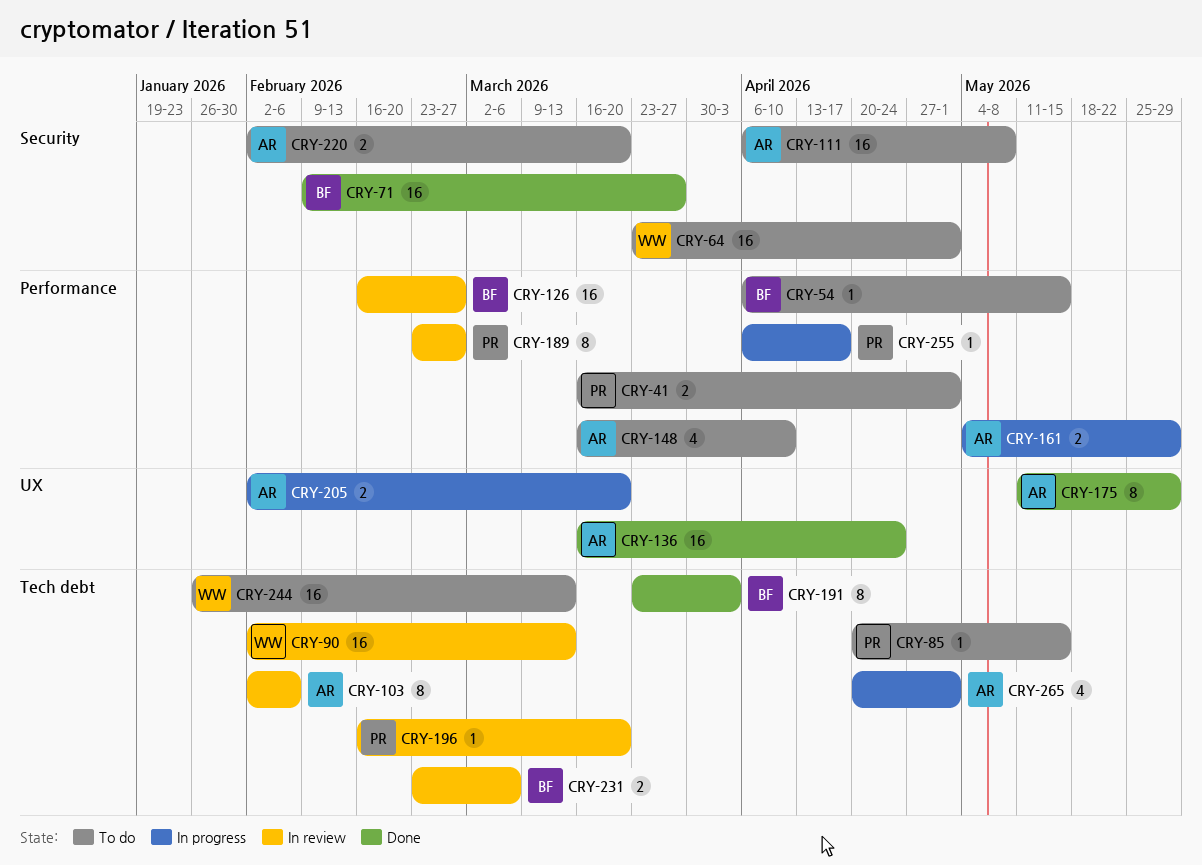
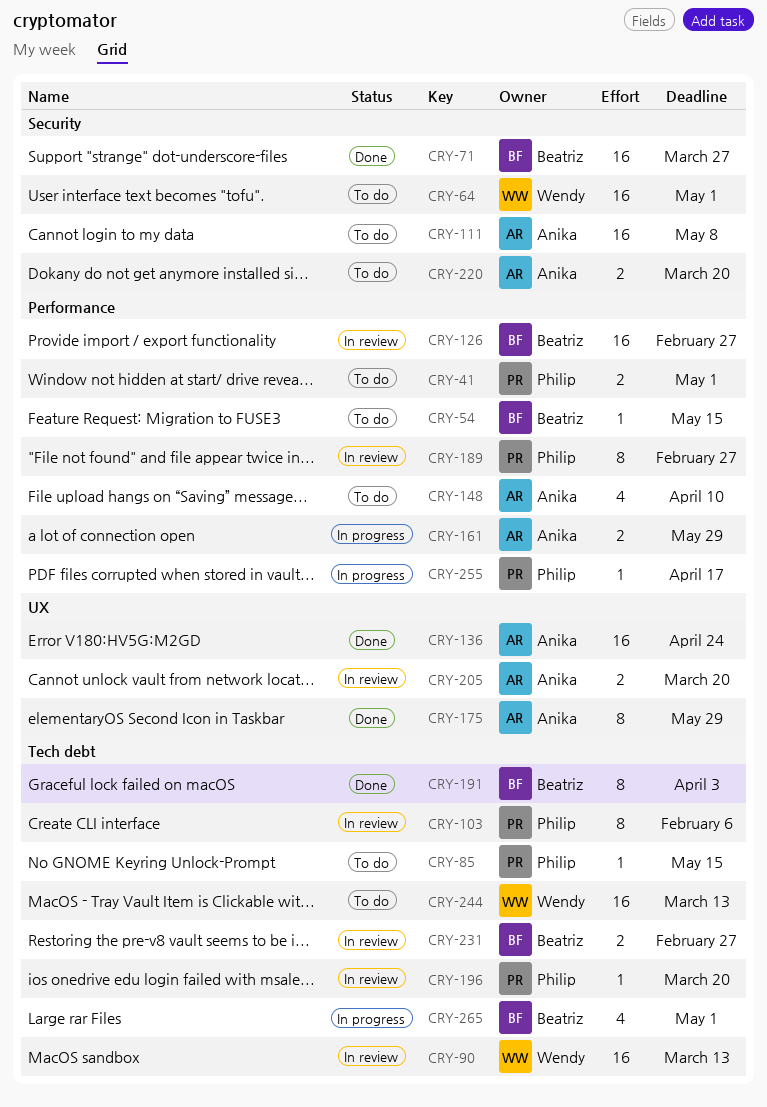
CRY-103, owner: Anika -> Philip
CRY-205, status: In progress -> In review
CRY-231, due: Mar 6 -> Feb 27
CRY-265, owner: Anika -> Beatriz

